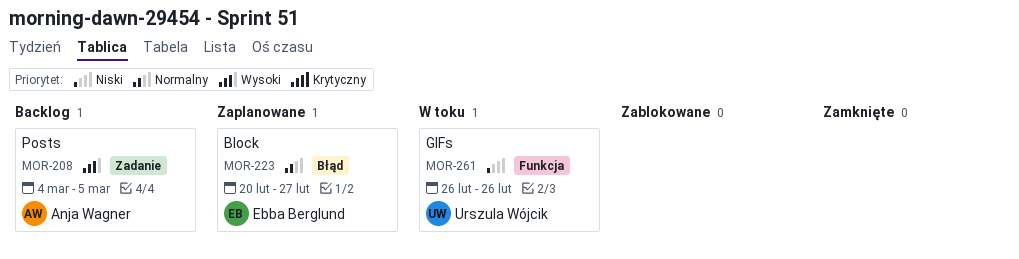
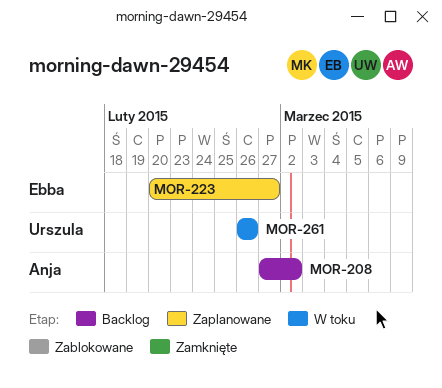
MOR-208, start: Mar 4 -> Feb 27
MOR-208, due: Mar 5 -> Mar 2

